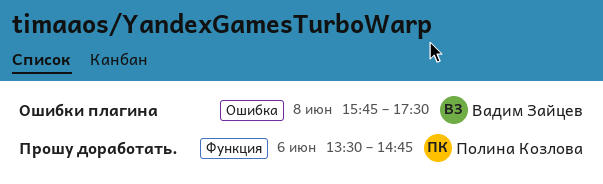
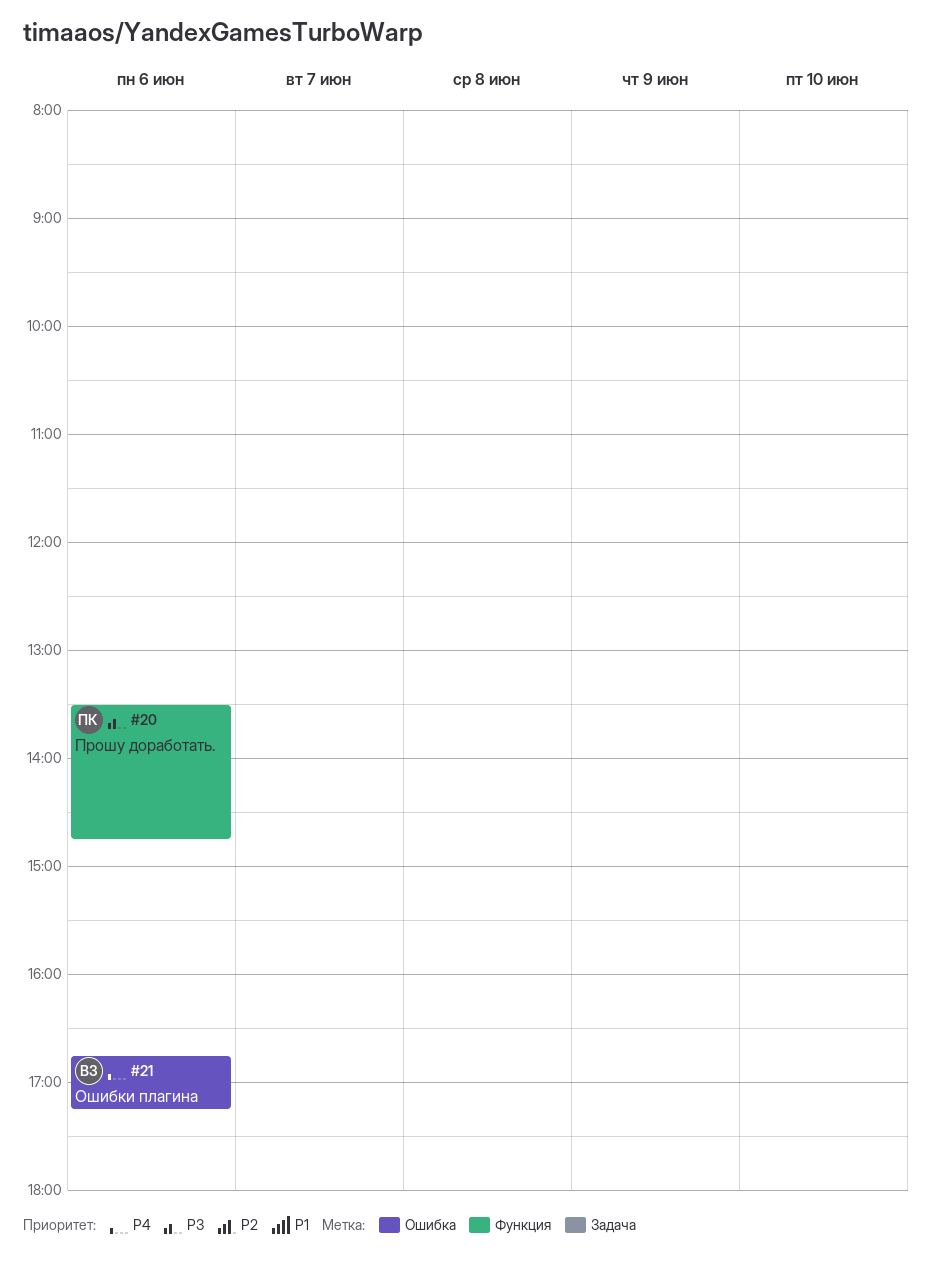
Ошибки плагина, day: Jun 8 -> Jun 6
Ошибки плагина, begins: 15:45 -> 16:45
Ошибки плагина, ends: 17:30 -> 17:15

